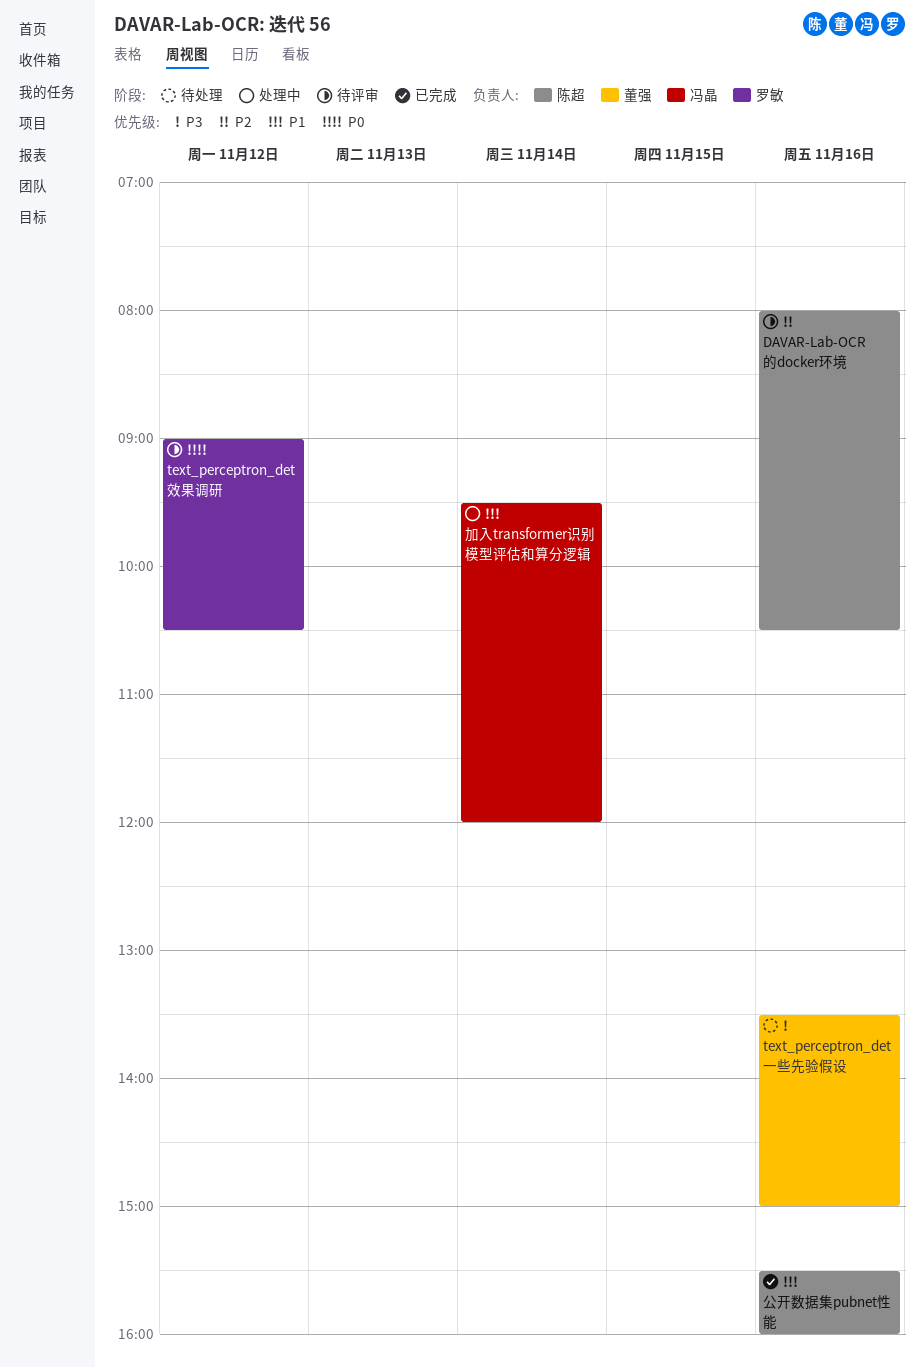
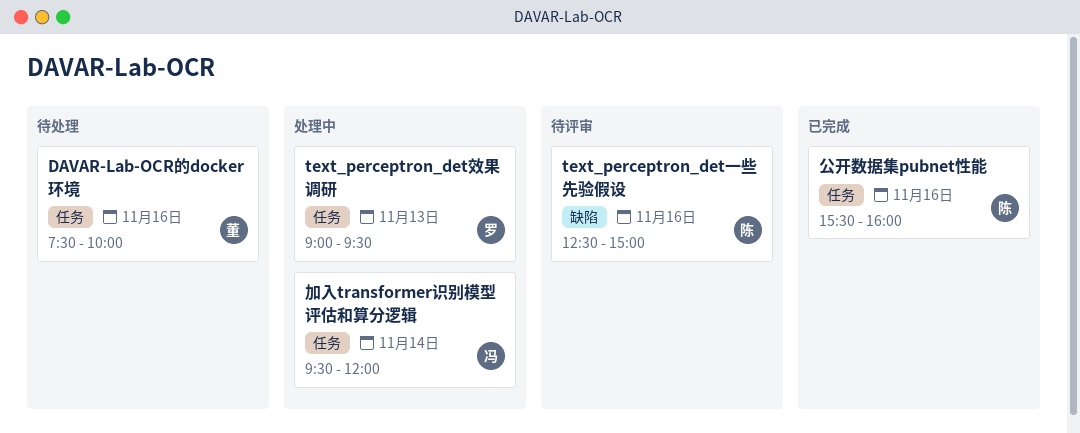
DAVAR-Lab-OCR的docker环境, status: 待评审 -> 待处理
DAVAR-Lab-OCR的docker环境, owner: 陈超 -> 董强
DAVAR-Lab-OCR的docker环境, begins: 08:00 -> 07:30
DAVAR-Lab-OCR的docker环境, ends: 10:30 -> 10:00
text_perceptron_det一些先验假设, status: 待处理 -> 待评审
text_perceptron_det一些先验假设, owner: 董强 -> 陈超
text_perceptron_det一些先验假设, begins: 13:30 -> 12:30
text_perceptron_det效果调研, status: 待评审 -> 处理中
text_perceptron_det效果调研, day: Nov 12 -> Nov 13
text_perceptron_det效果调研, ends: 10:30 -> 09:30

